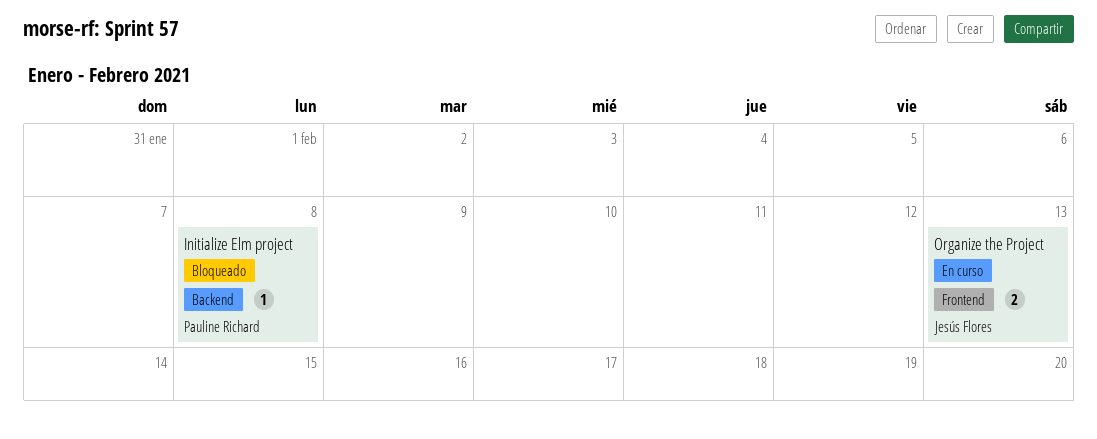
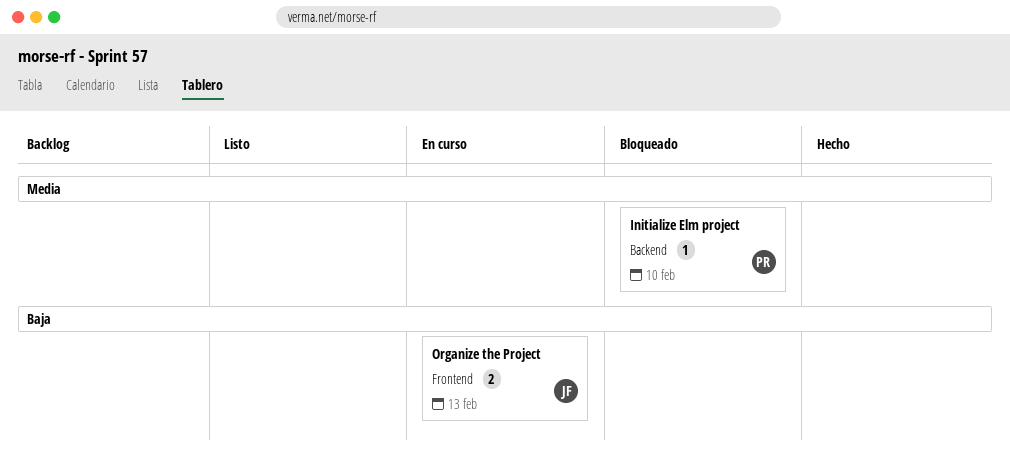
Initialize Elm project, due: Feb 8 -> Feb 10

